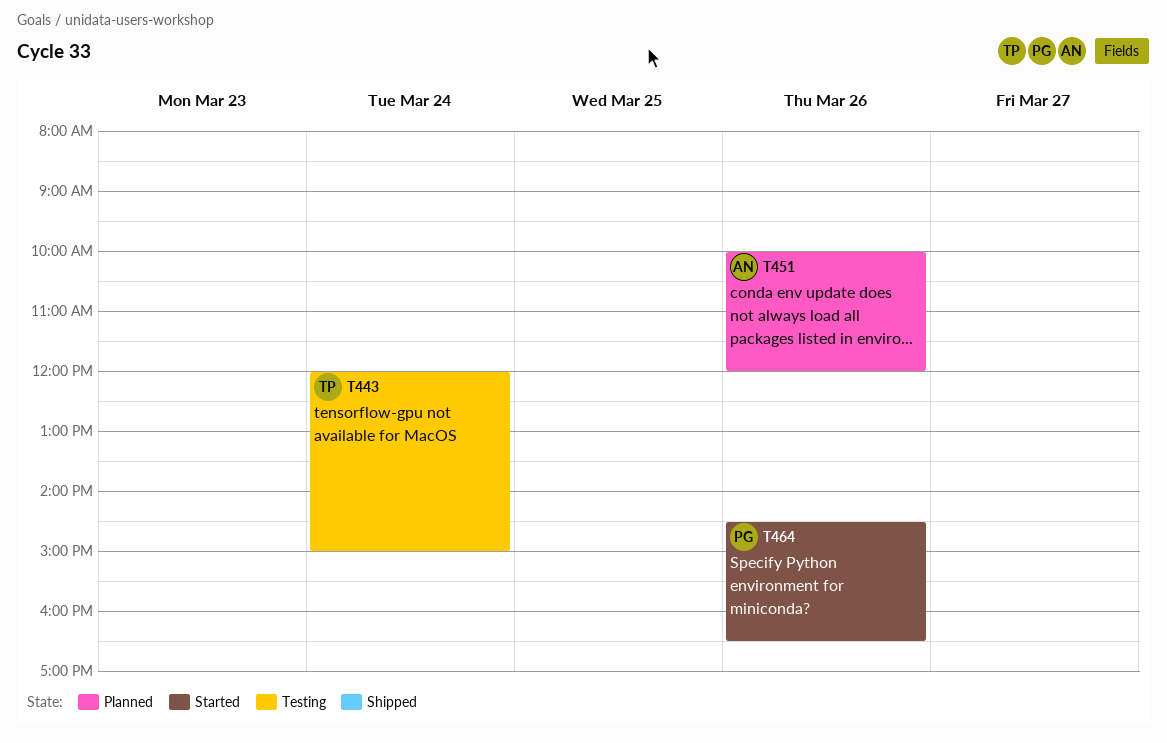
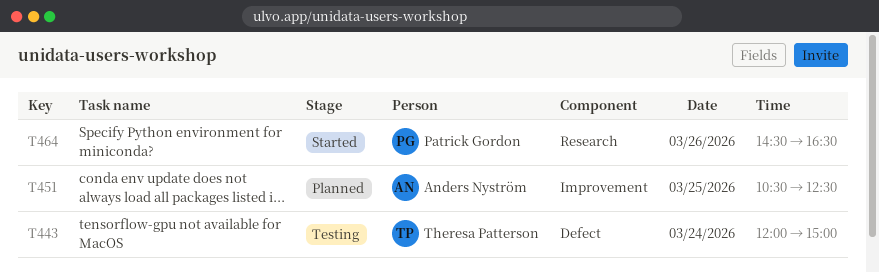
T451, day: Mar 26 -> Mar 25
T451, begins: 10:00 -> 10:30
T451, ends: 12:00 -> 12:30

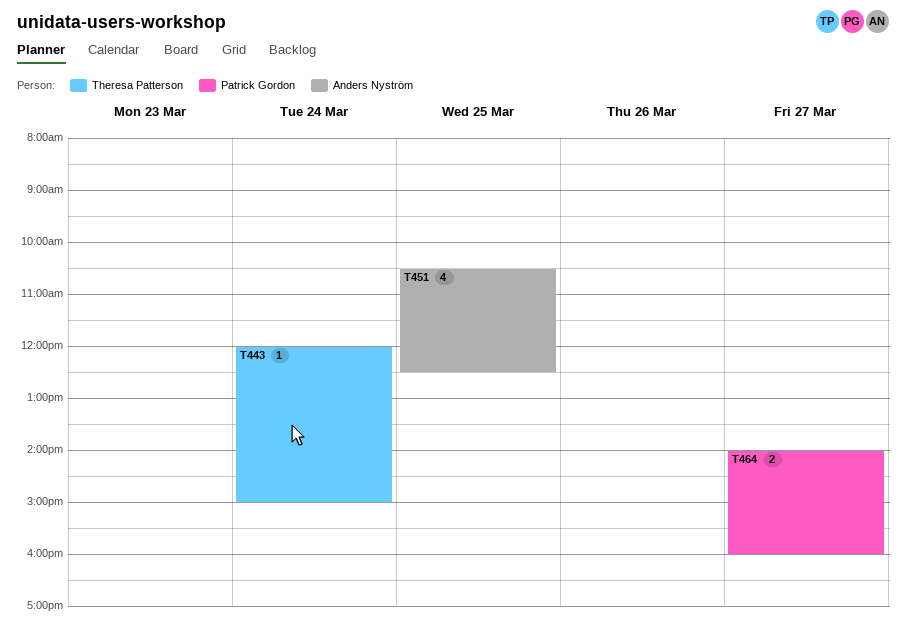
T464, day: Mar 26 -> Mar 27
T464, begins: 14:30 -> 14:00
T464, ends: 16:30 -> 16:00

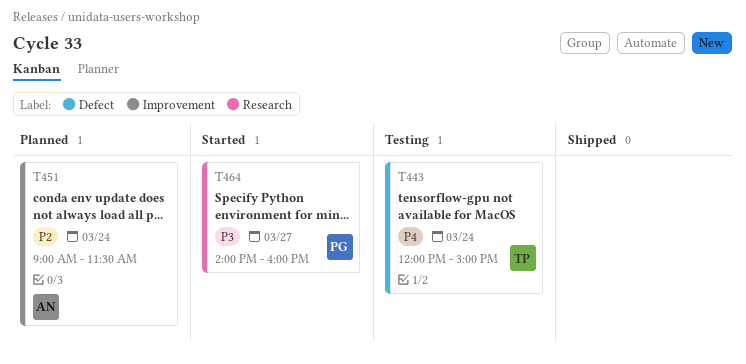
T451, day: Mar 25 -> Mar 24
T451, begins: 10:30 -> 09:00
T451, ends: 12:30 -> 11:30

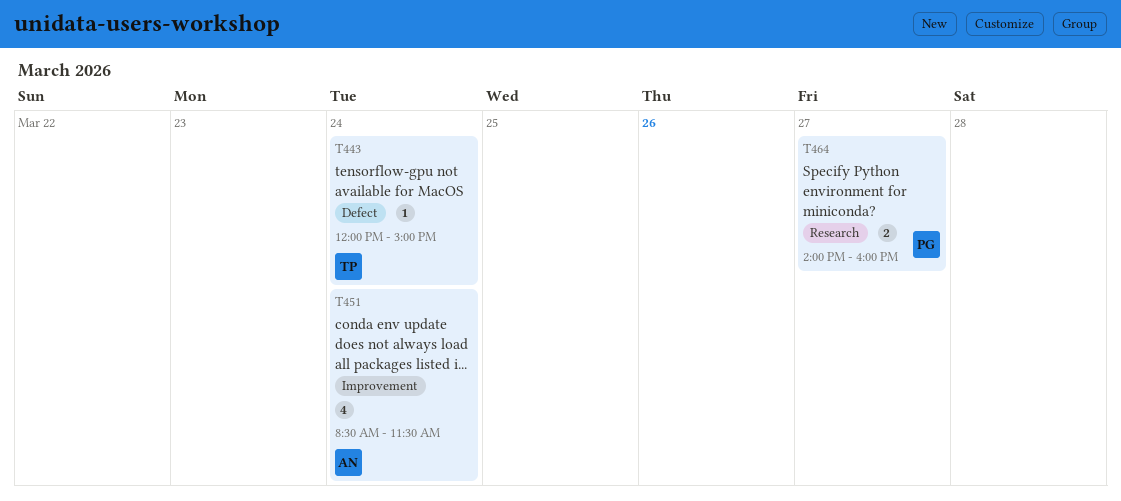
T451, begins: 09:00 -> 08:30

